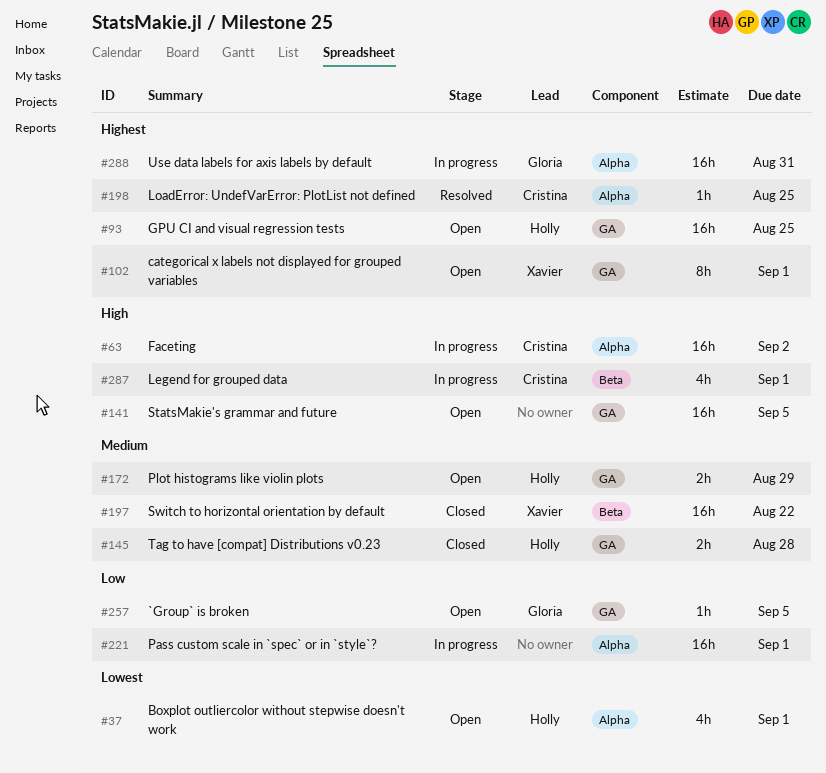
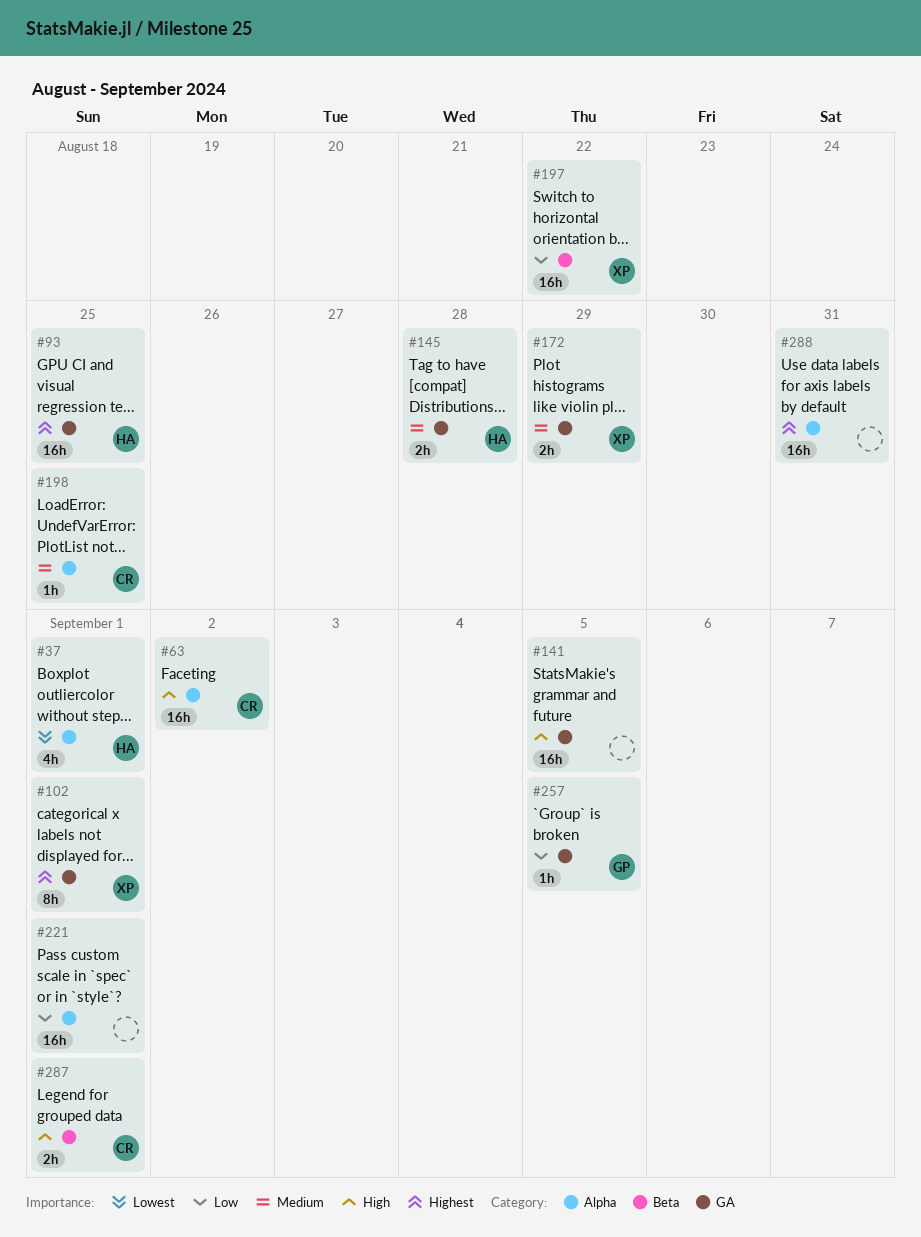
#172, owner: Holly -> Xavier
#197, priority: Medium -> Low
#198, priority: Highest -> Medium
#287, estimate: 4h -> 2h
#288, owner: Gloria -> none

